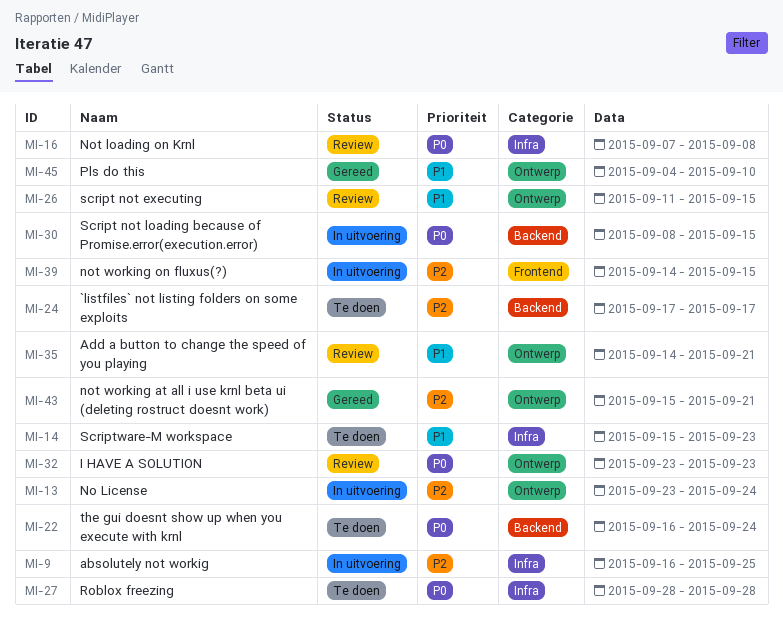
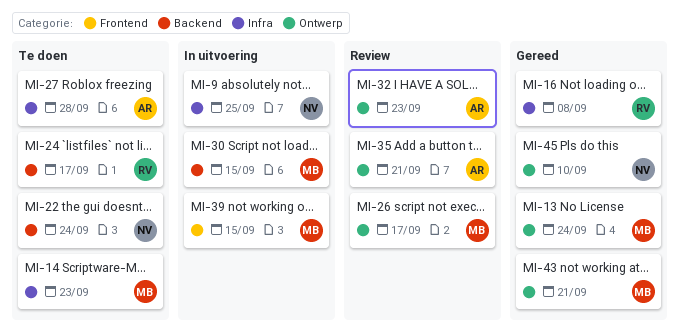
MI-13, status: In uitvoering -> Gereed
MI-16, status: Review -> Gereed
MI-26, due: Sep 15 -> Sep 17

